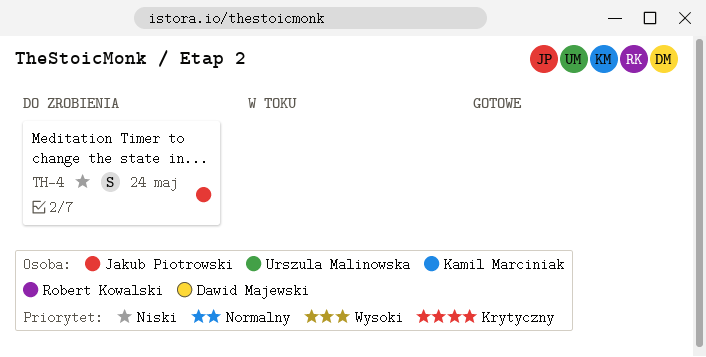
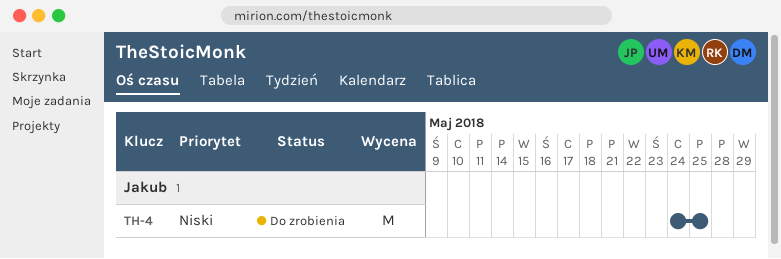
TH-4, estimate: S -> M
TH-4, due: May 24 -> May 25

